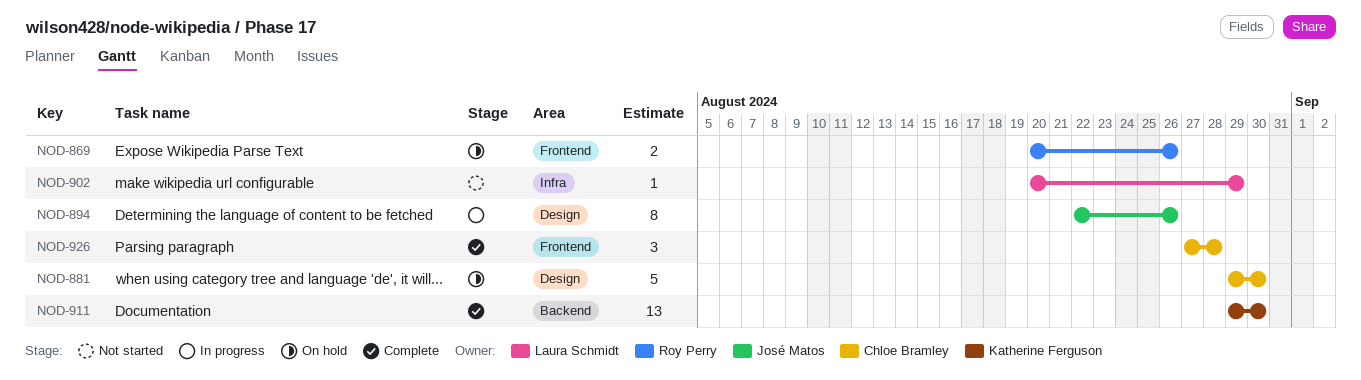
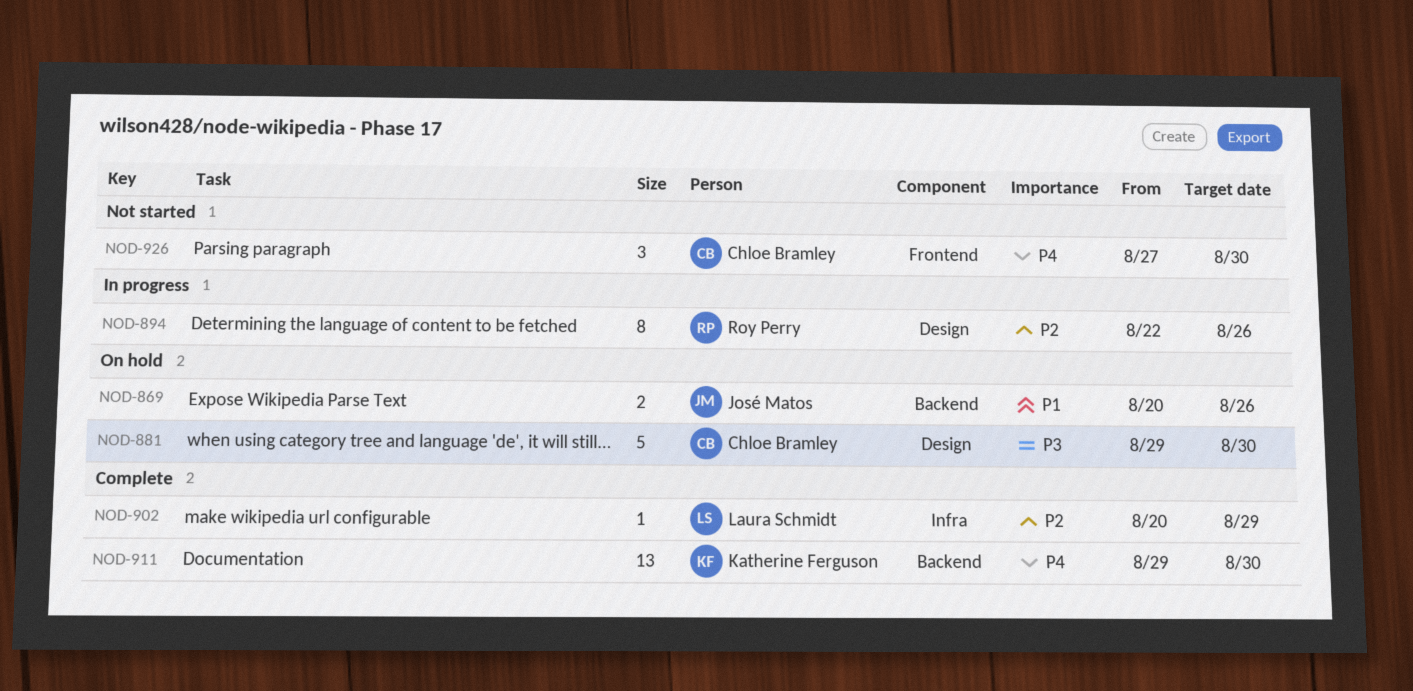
NOD-869, owner: Roy Perry -> José Matos
NOD-869, label: Frontend -> Backend
NOD-894, owner: José Matos -> Roy Perry
NOD-902, status: Not started -> Complete
NOD-926, status: Complete -> Not started
NOD-926, due: Aug 28 -> Aug 30

